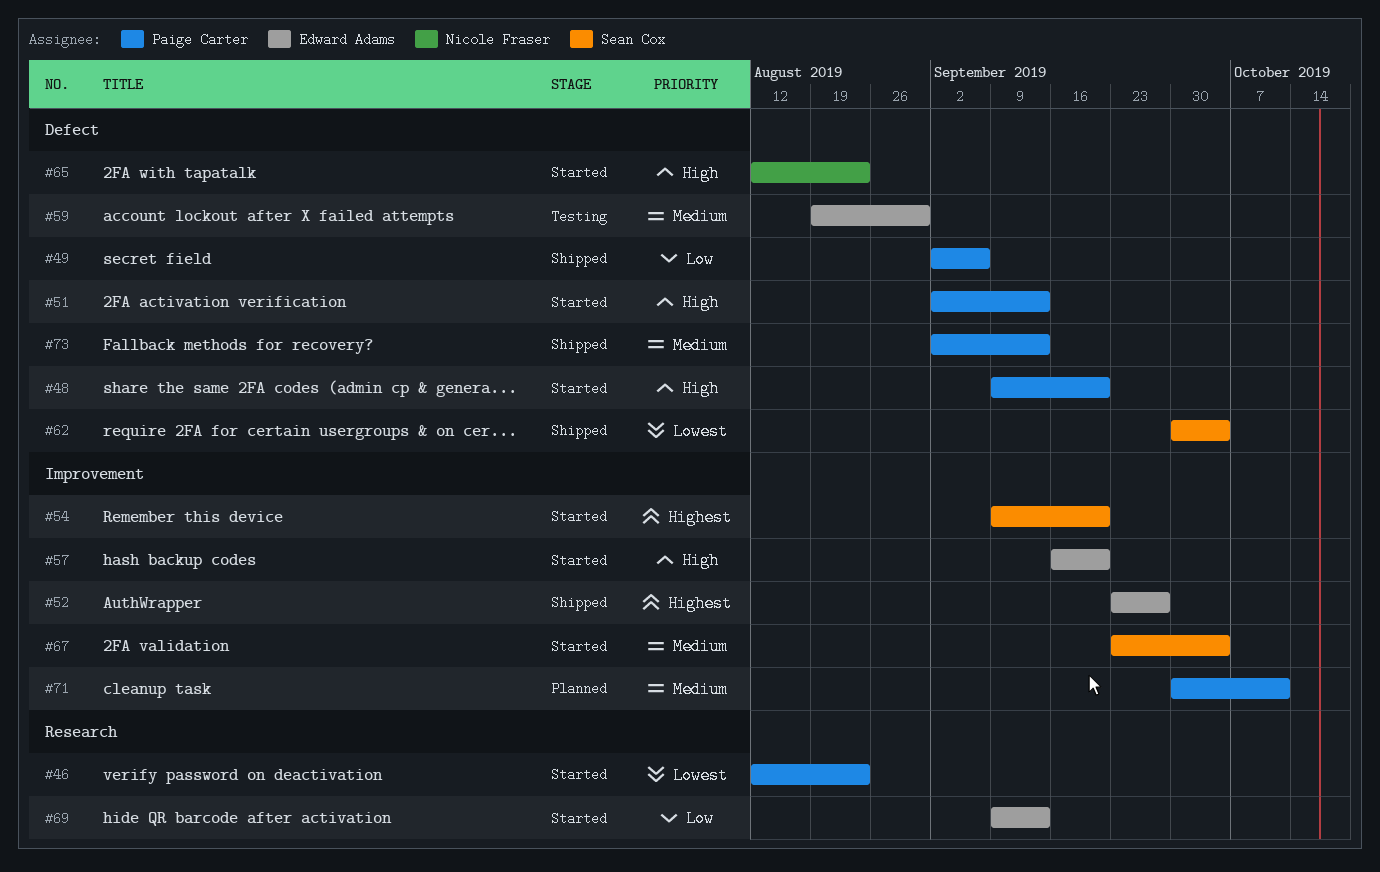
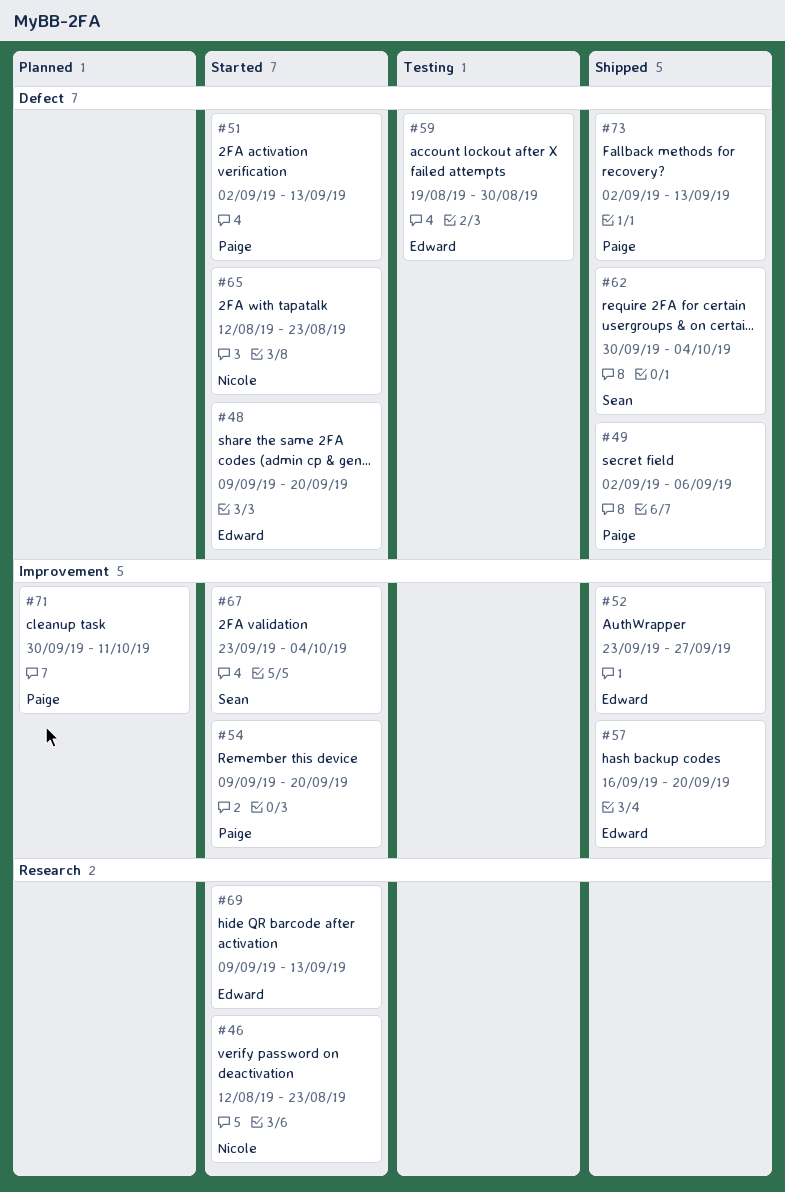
#46, owner: Paige Carter -> Nicole Fraser
#48, owner: Paige Carter -> Edward Adams
#54, owner: Sean Cox -> Paige Carter
#57, status: Started -> Shipped

